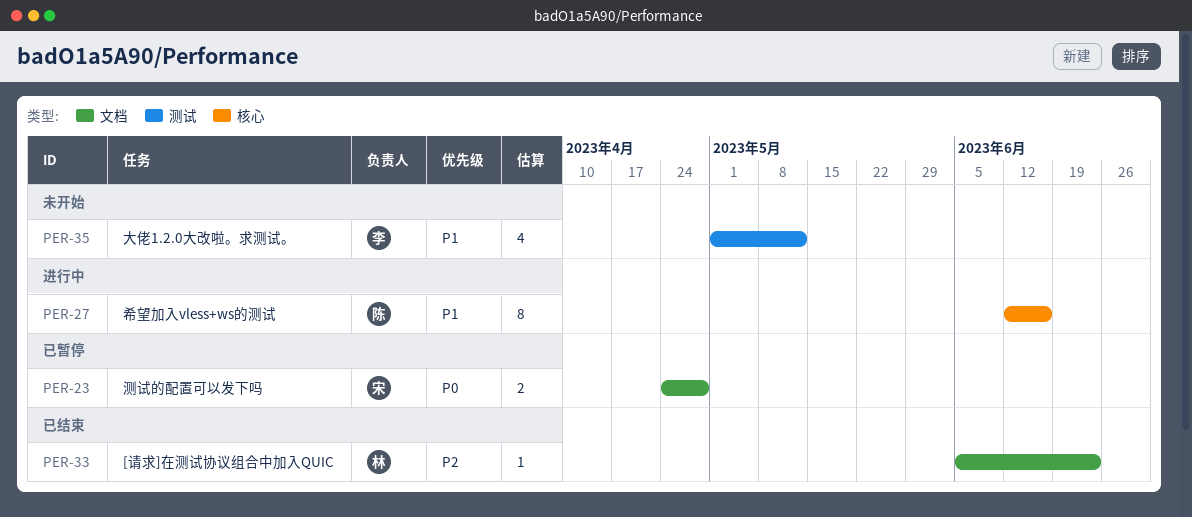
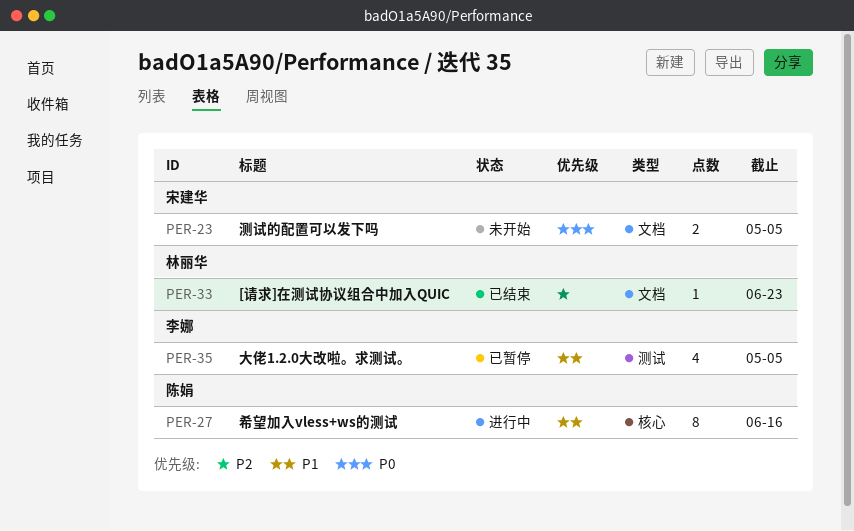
PER-23, status: 已暂停 -> 未开始
PER-23, due: Apr 28 -> May 5
PER-35, status: 未开始 -> 已暂停
PER-35, due: May 12 -> May 5

